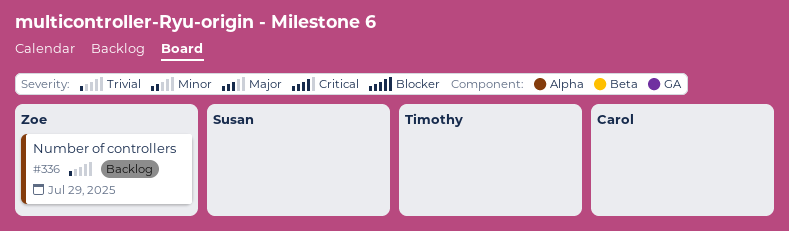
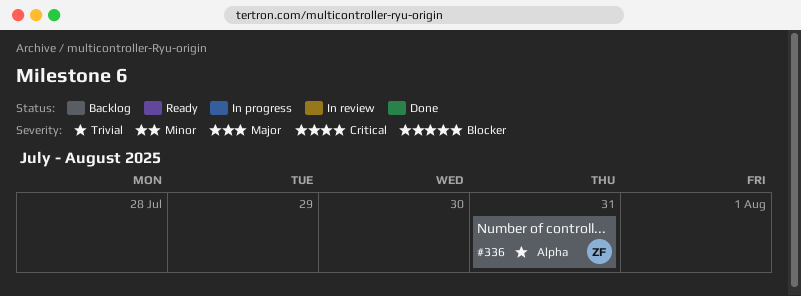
#336, due: Jul 29 -> Jul 31

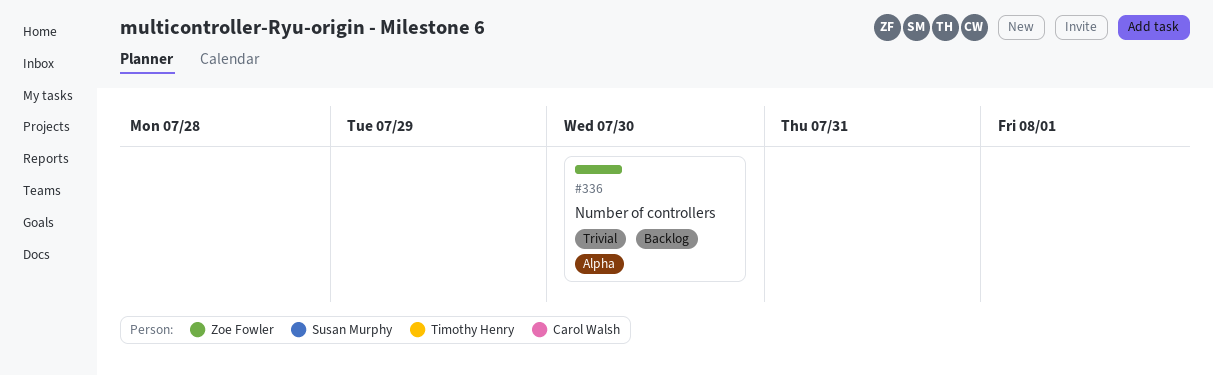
#336, due: Jul 31 -> Jul 30

